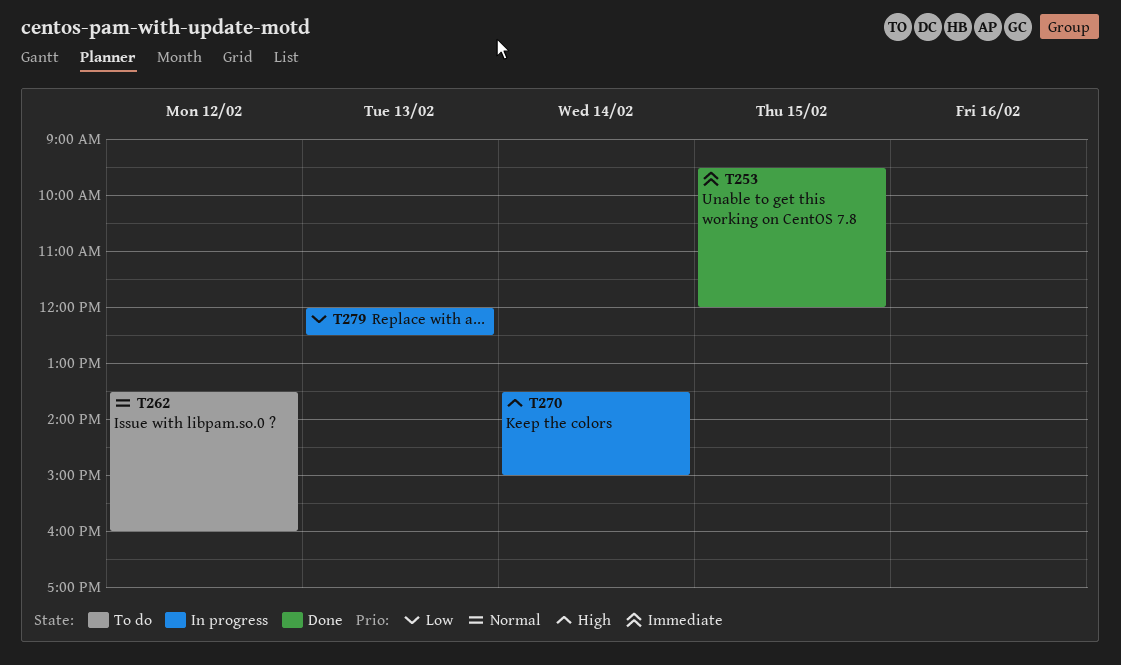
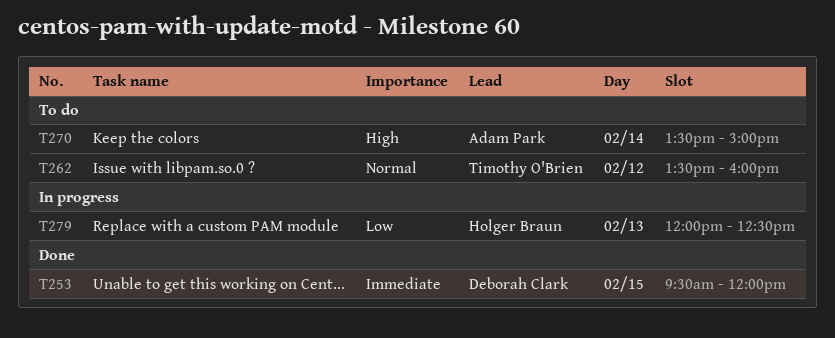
T270, status: In progress -> To do

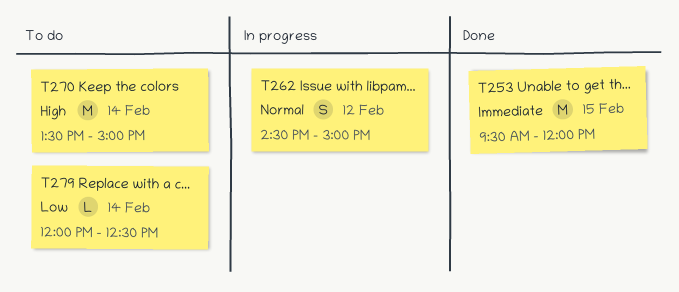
T262, status: To do -> In progress
T262, begins: 13:30 -> 14:30
T262, ends: 16:00 -> 15:00
T279, status: In progress -> To do
T279, day: Feb 13 -> Feb 14

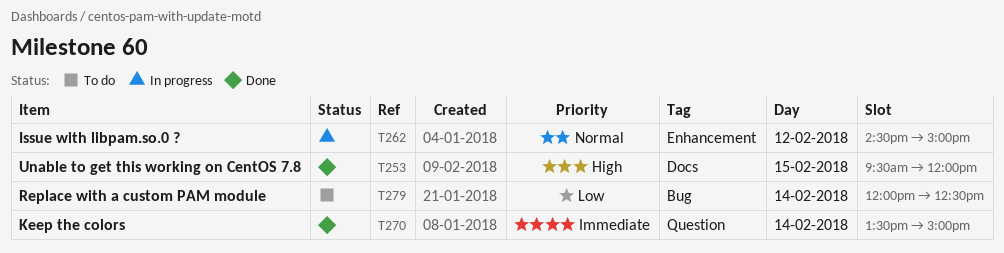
T253, priority: Immediate -> High
T270, status: To do -> Done
T270, priority: High -> Immediate

